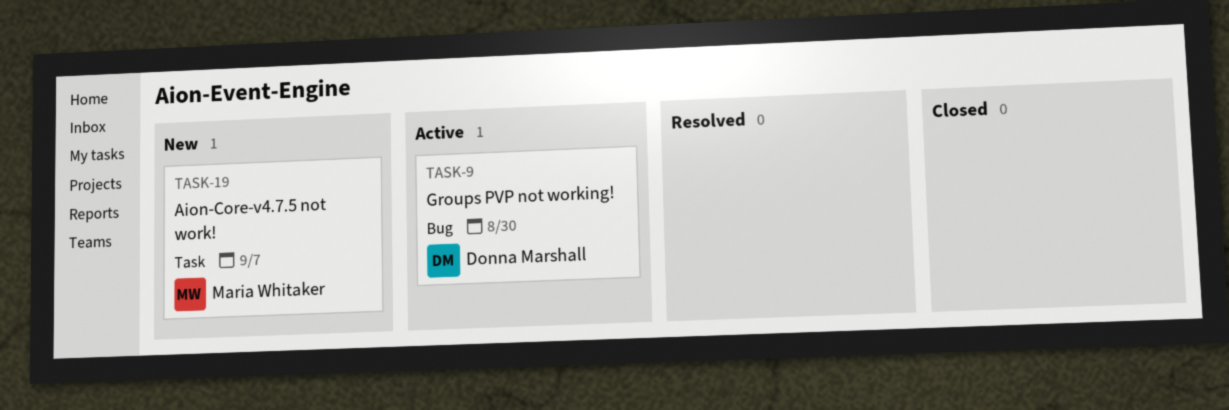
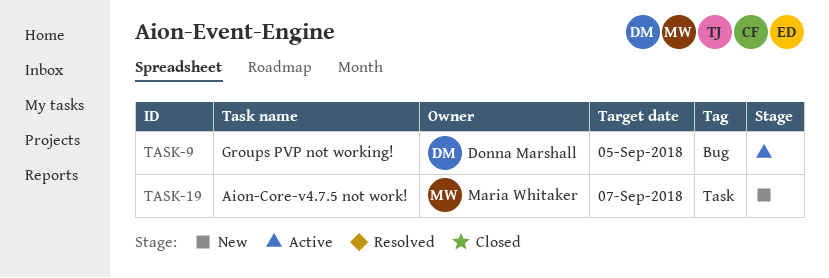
TASK-9, due: Aug 30 -> Sep 5

